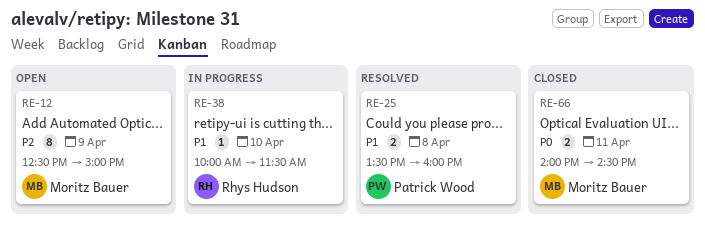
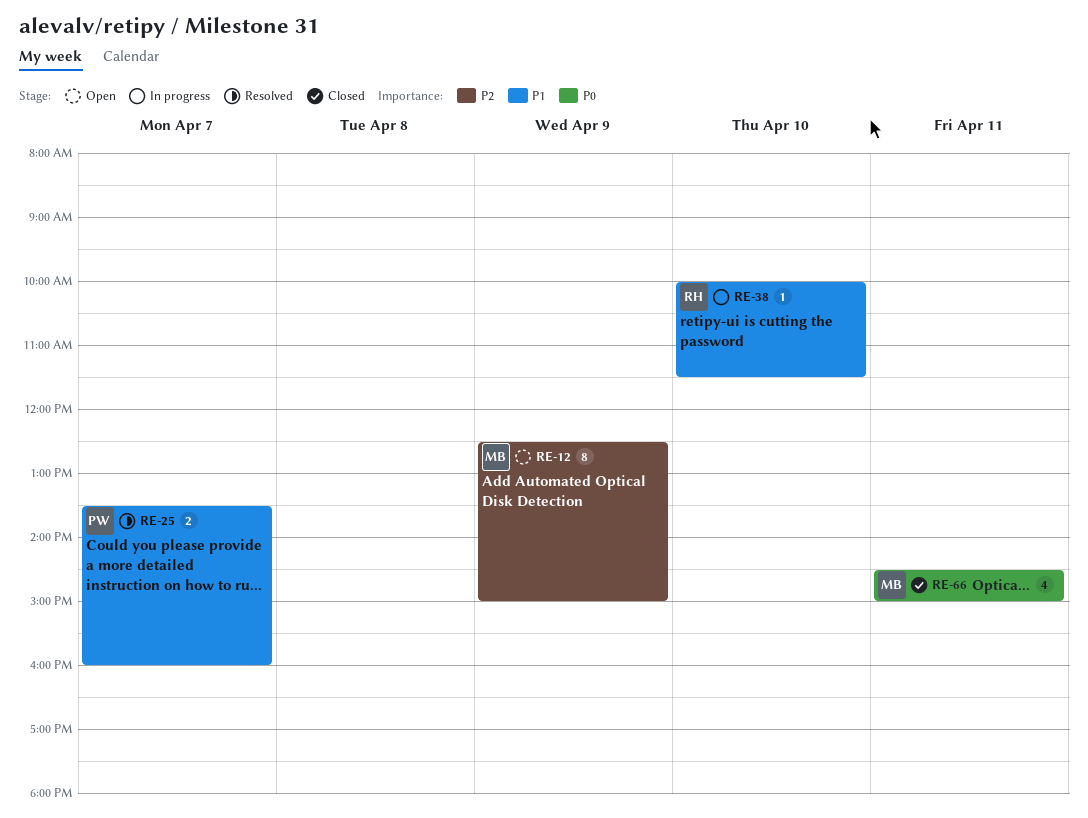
RE-25, day: Apr 8 -> Apr 7
RE-66, estimate: 2 -> 4
RE-66, begins: 14:00 -> 14:30
RE-66, ends: 14:30 -> 15:00

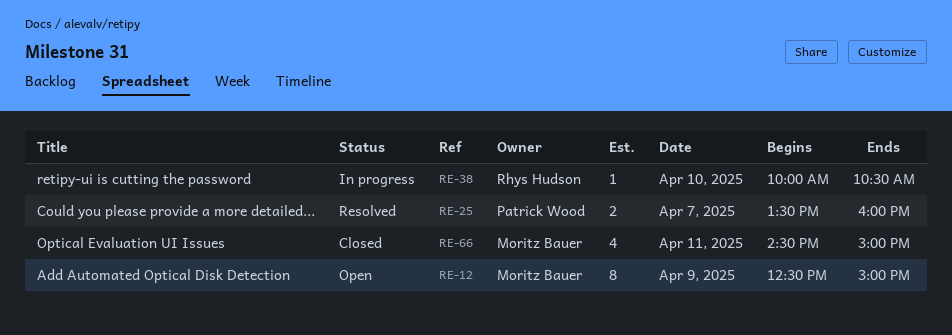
RE-38, ends: 11:30 -> 10:30

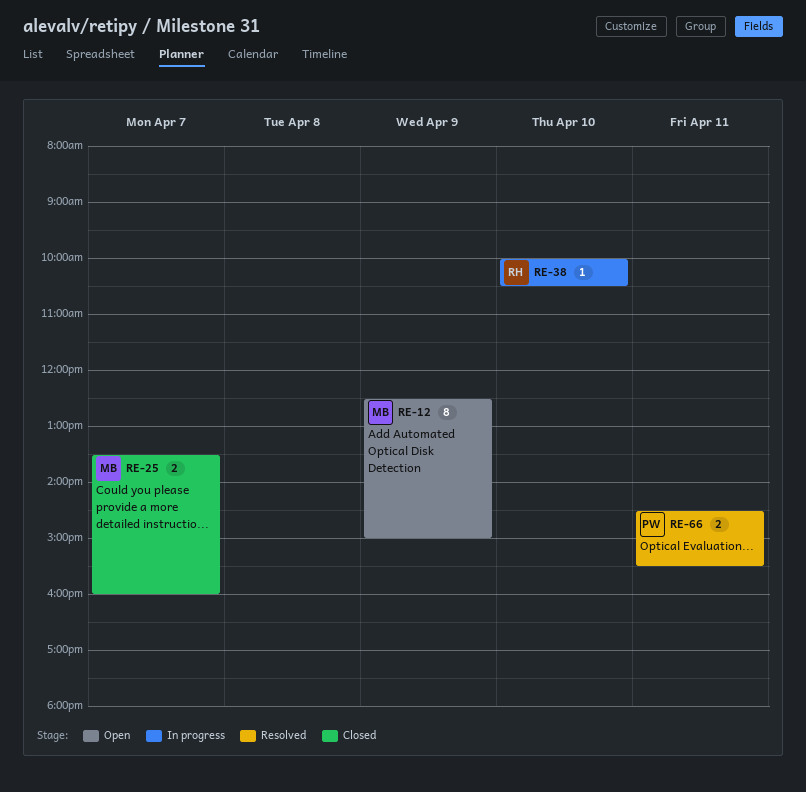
RE-25, status: Resolved -> Closed
RE-25, owner: Patrick Wood -> Moritz Bauer
RE-66, status: Closed -> Resolved
RE-66, owner: Moritz Bauer -> Patrick Wood
RE-66, estimate: 4 -> 2
RE-66, ends: 15:00 -> 15:30

